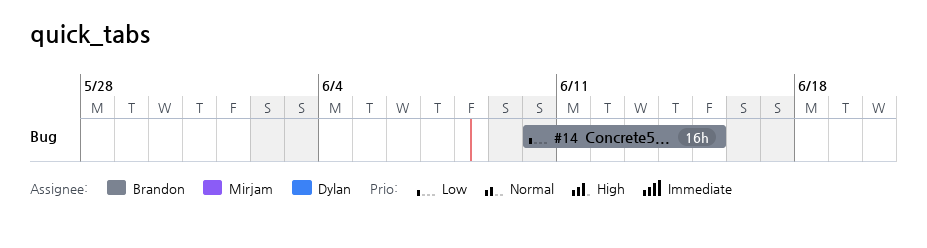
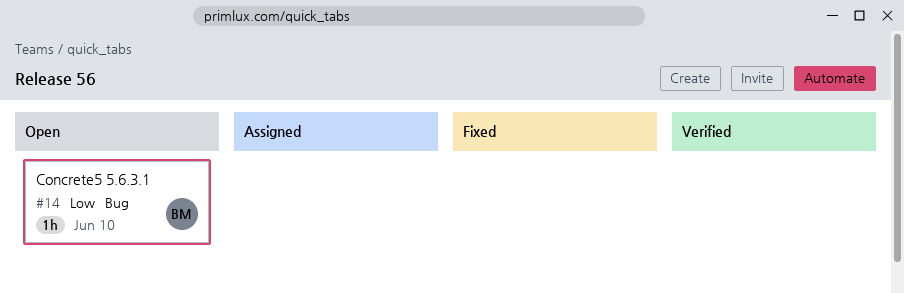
#14, estimate: 16h -> 1h
#14, due: Jun 15 -> Jun 10

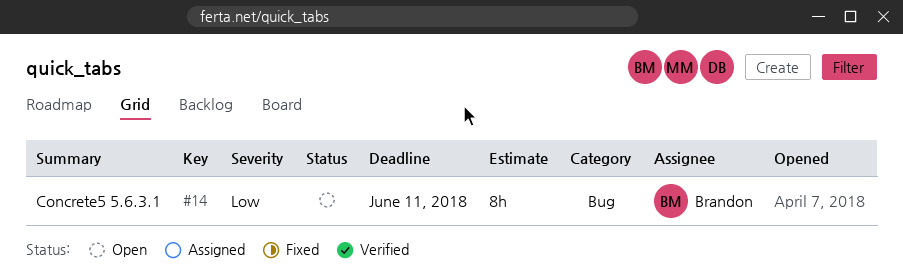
#14, estimate: 1h -> 8h
#14, due: Jun 10 -> Jun 11

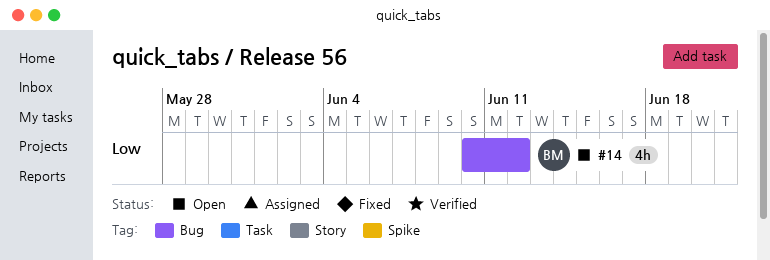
#14, estimate: 8h -> 4h
#14, due: Jun 11 -> Jun 12

